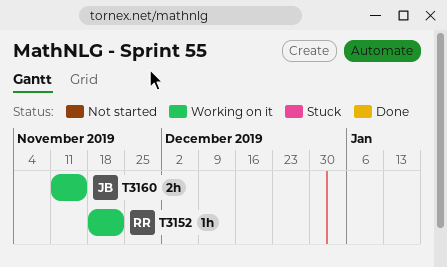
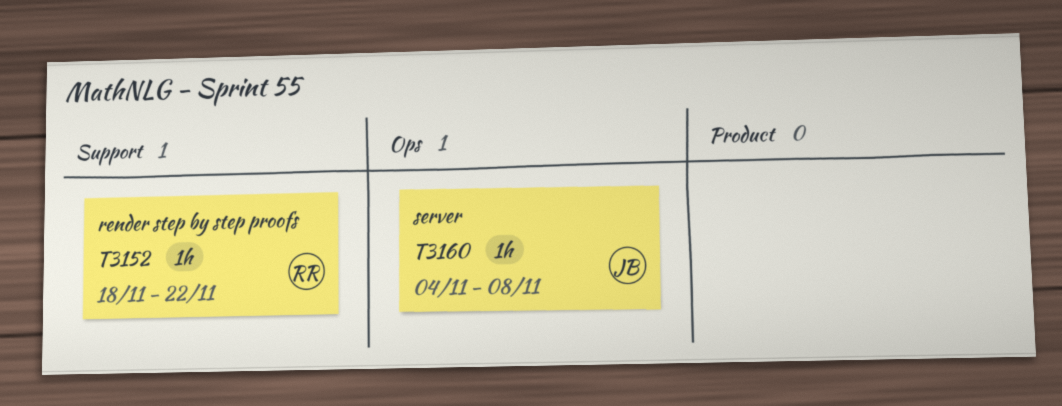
T3160, estimate: 2h -> 1h
T3160, start: Nov 11 -> Nov 4
T3160, due: Nov 15 -> Nov 8

